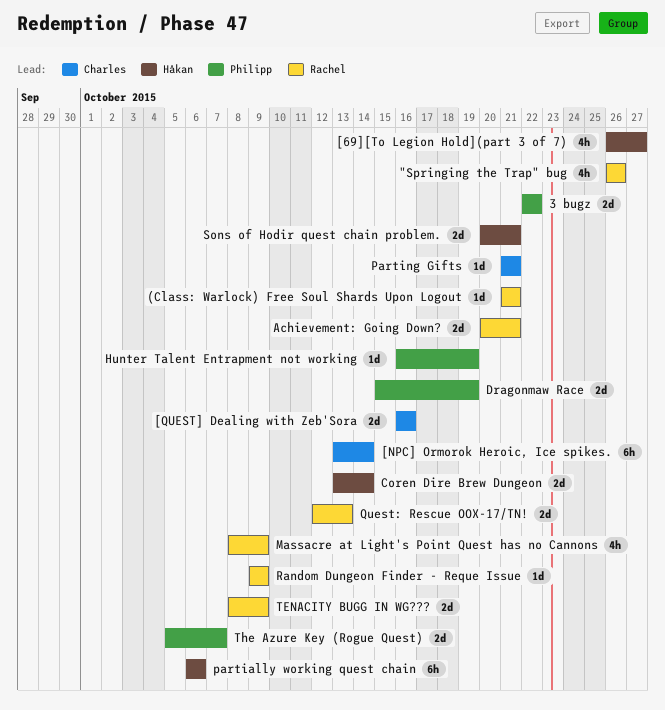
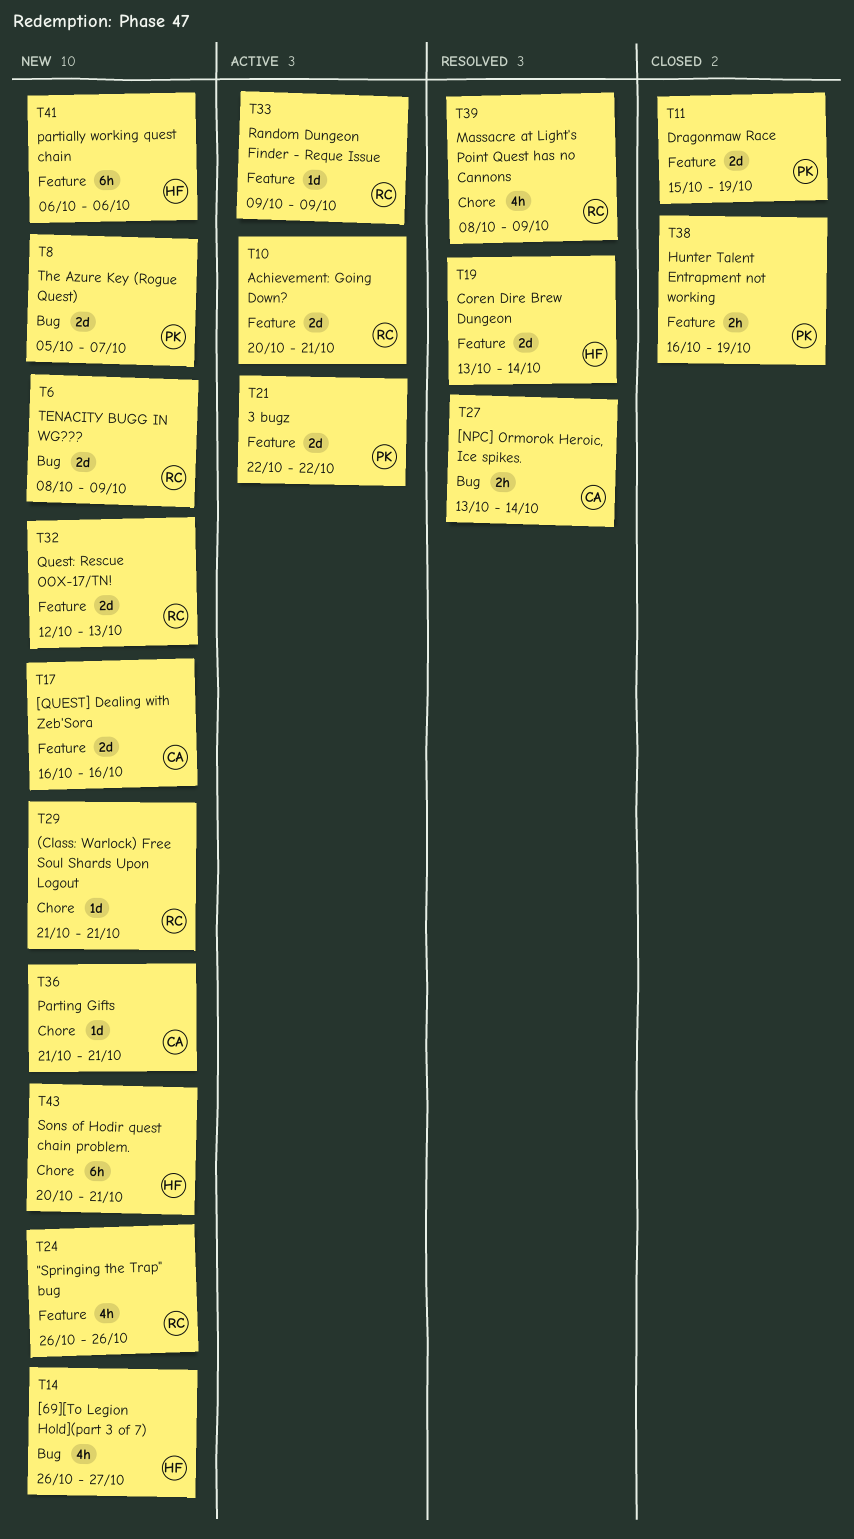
[NPC] Ormorok Heroic, Ice spikes., estimate: 6h -> 2h
Hunter Talent Entrapment not working, estimate: 1d -> 2h
Sons of Hodir quest chain problem., estimate: 2d -> 6h

